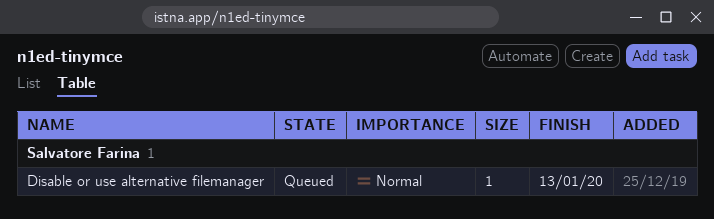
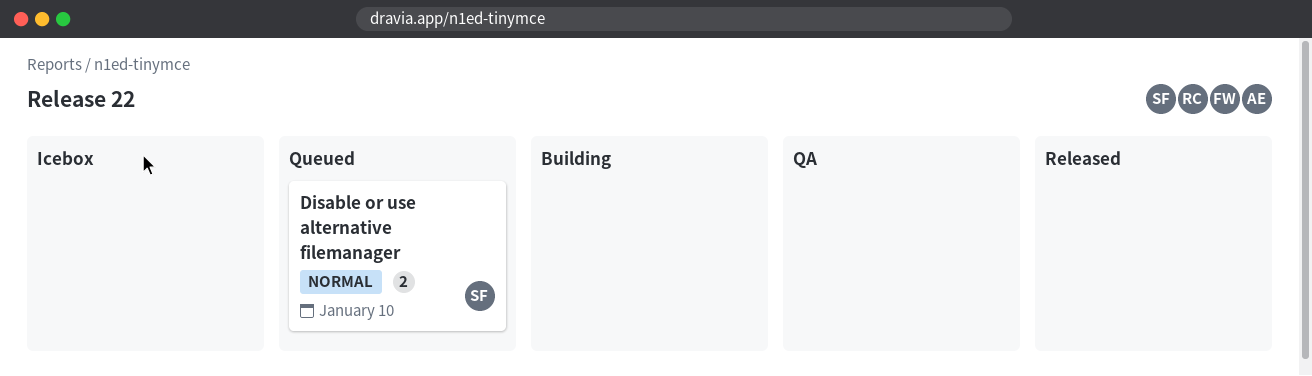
Disable or use alternative filemanager, estimate: 1 -> 2
Disable or use alternative filemanager, due: Jan 13 -> Jan 10

